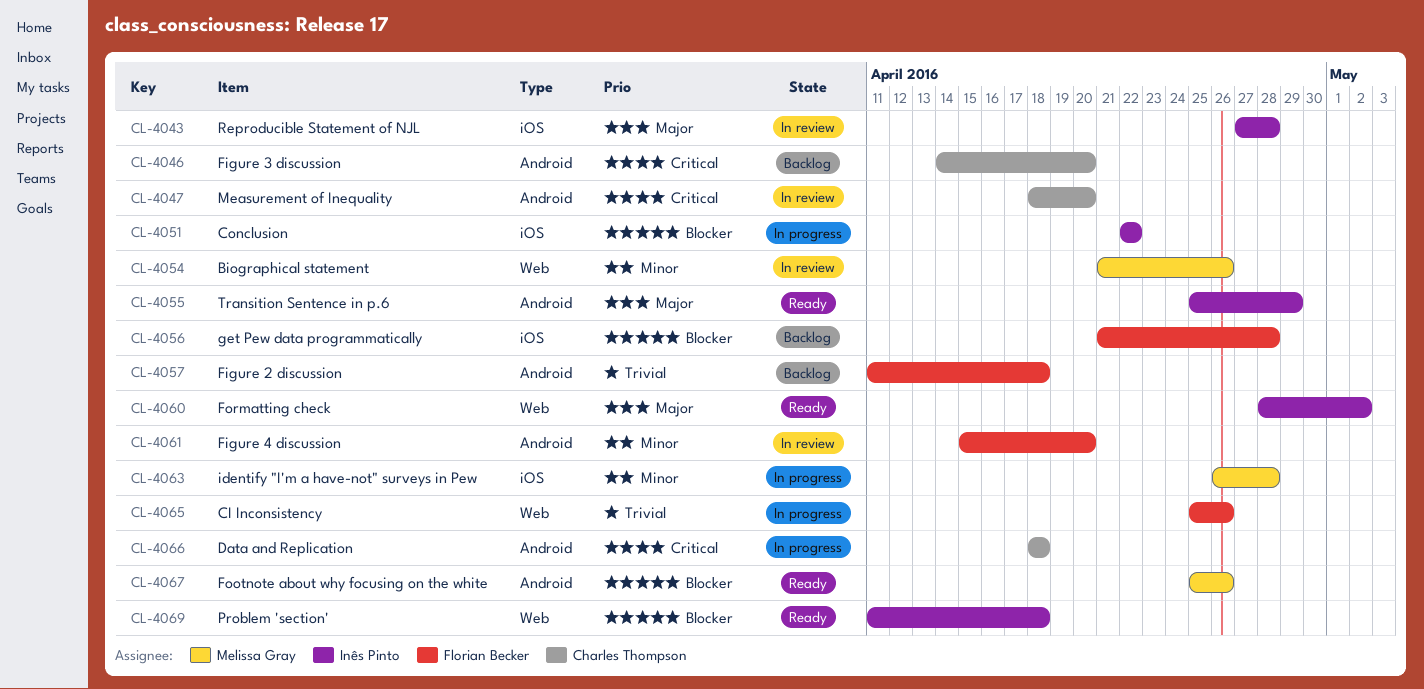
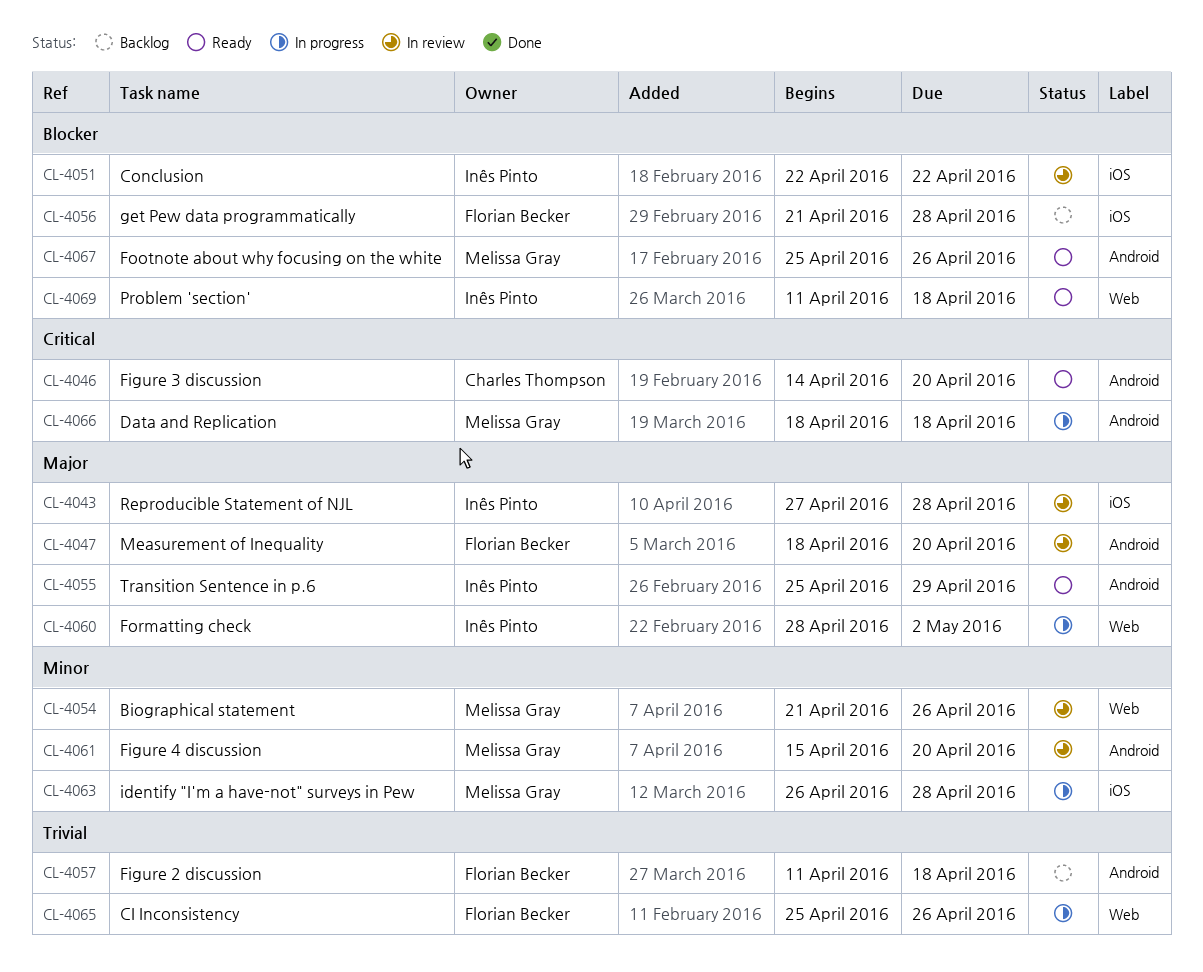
CL-4046, status: Backlog -> Ready
CL-4047, owner: Charles Thompson -> Florian Becker
CL-4047, priority: Critical -> Major
CL-4051, status: In progress -> In review
CL-4060, status: Ready -> In progress
CL-4061, owner: Florian Becker -> Melissa Gray
CL-4066, owner: Charles Thompson -> Melissa Gray

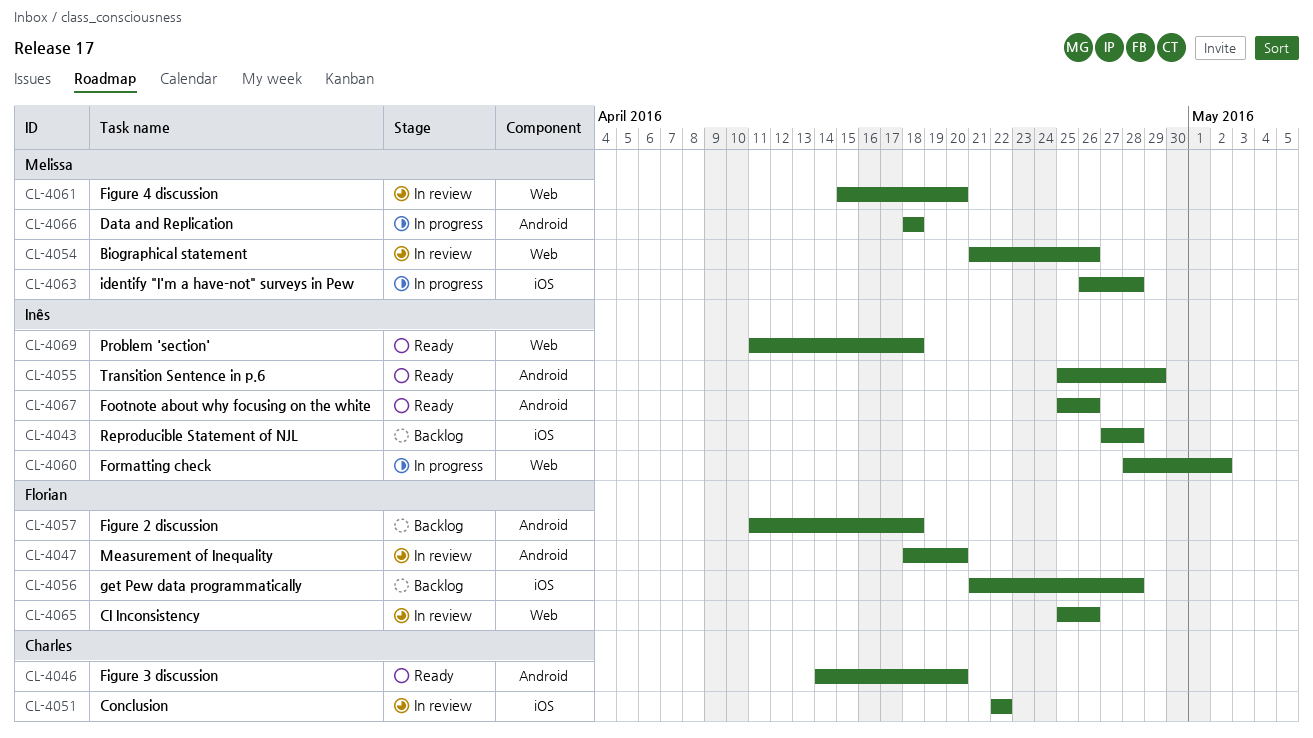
CL-4043, status: In review -> Backlog
CL-4051, owner: Inês Pinto -> Charles Thompson
CL-4061, label: Android -> Web
CL-4065, status: In progress -> In review
CL-4067, owner: Melissa Gray -> Inês Pinto

